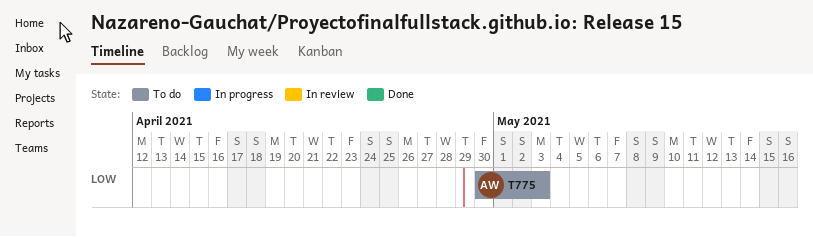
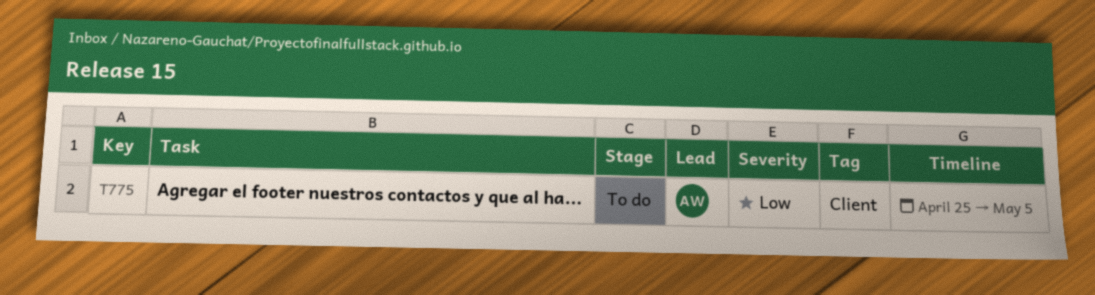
T775, start: Apr 30 -> Apr 25
T775, due: May 3 -> May 5

